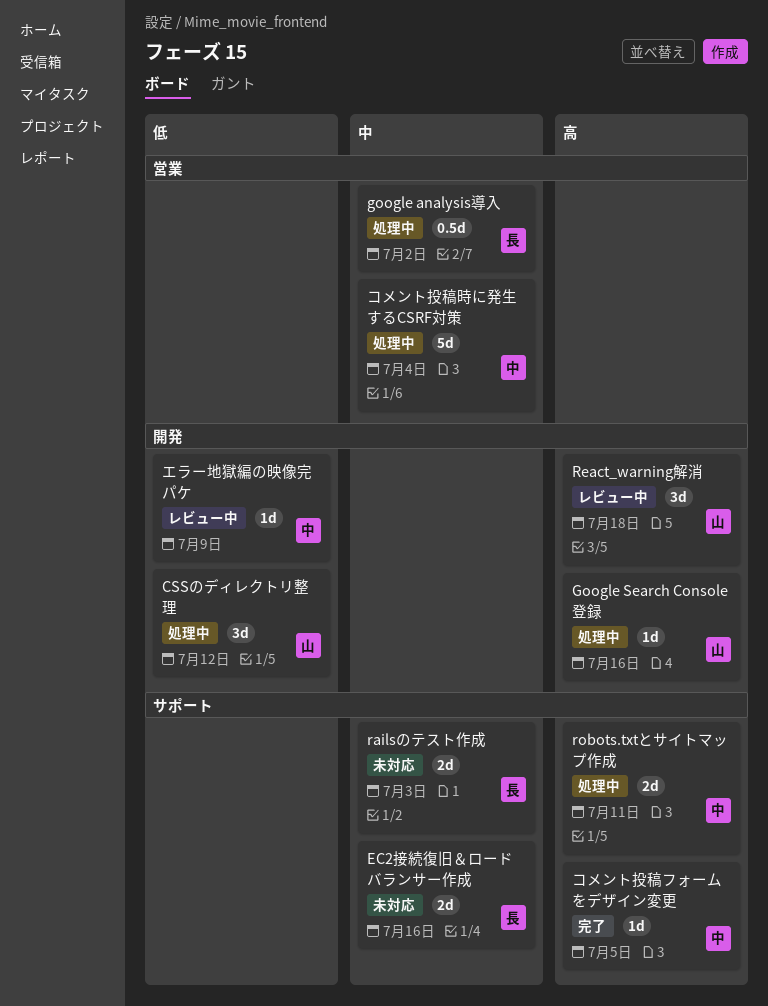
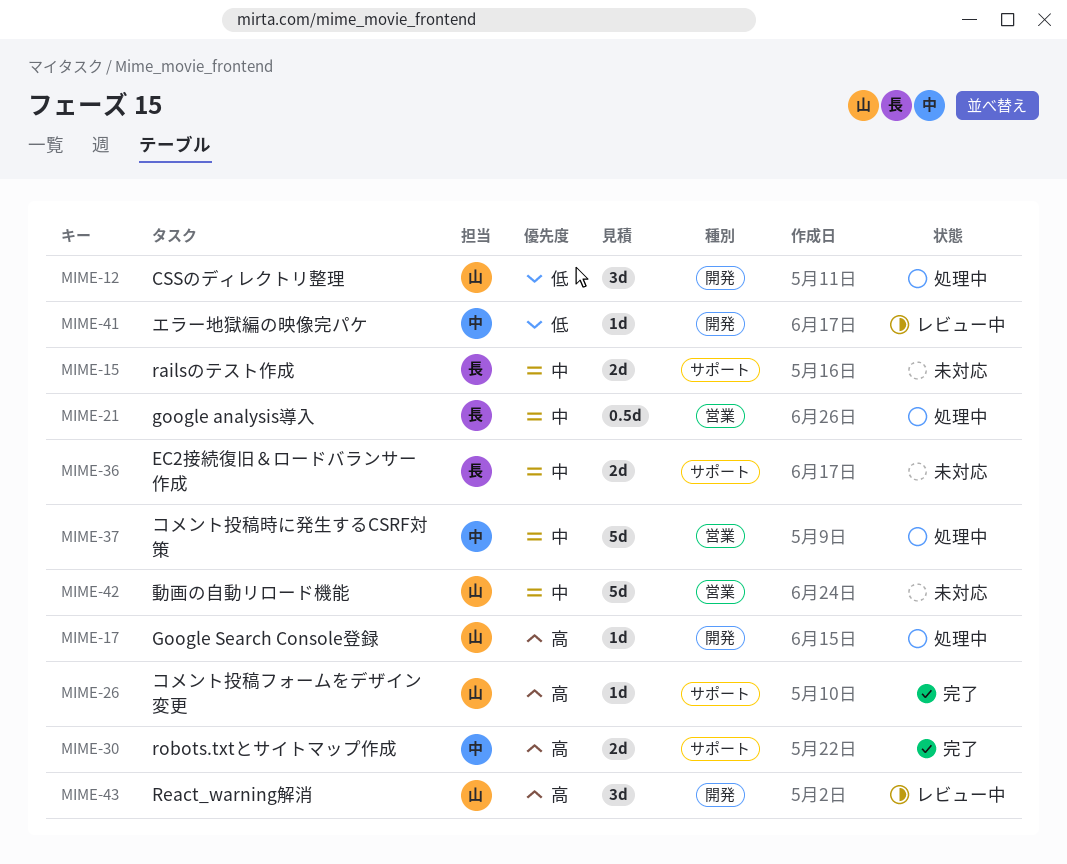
robots.txtとサイトマップ作成, status: 処理中 -> 完了
コメント投稿フォームをデザイン変更, owner: 中 -> 山
動画の自動リロード機能: none -> present

